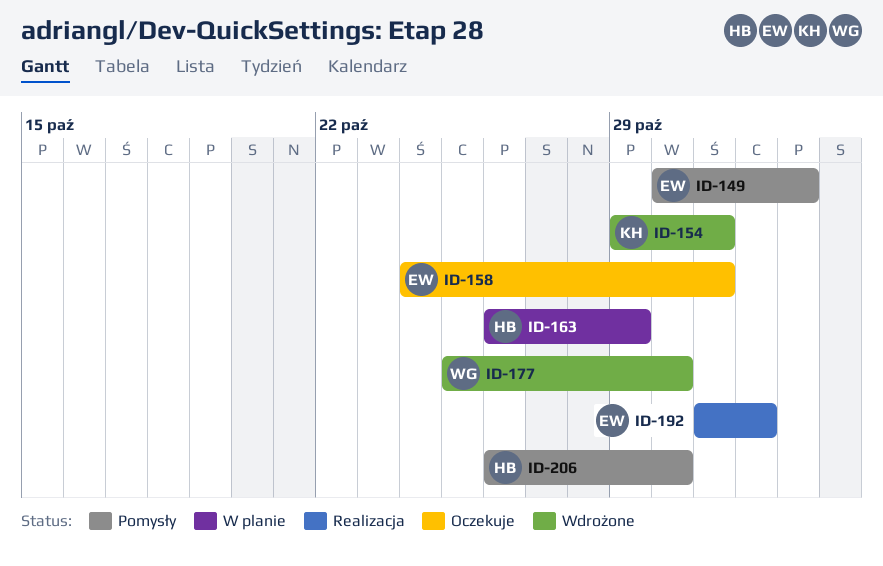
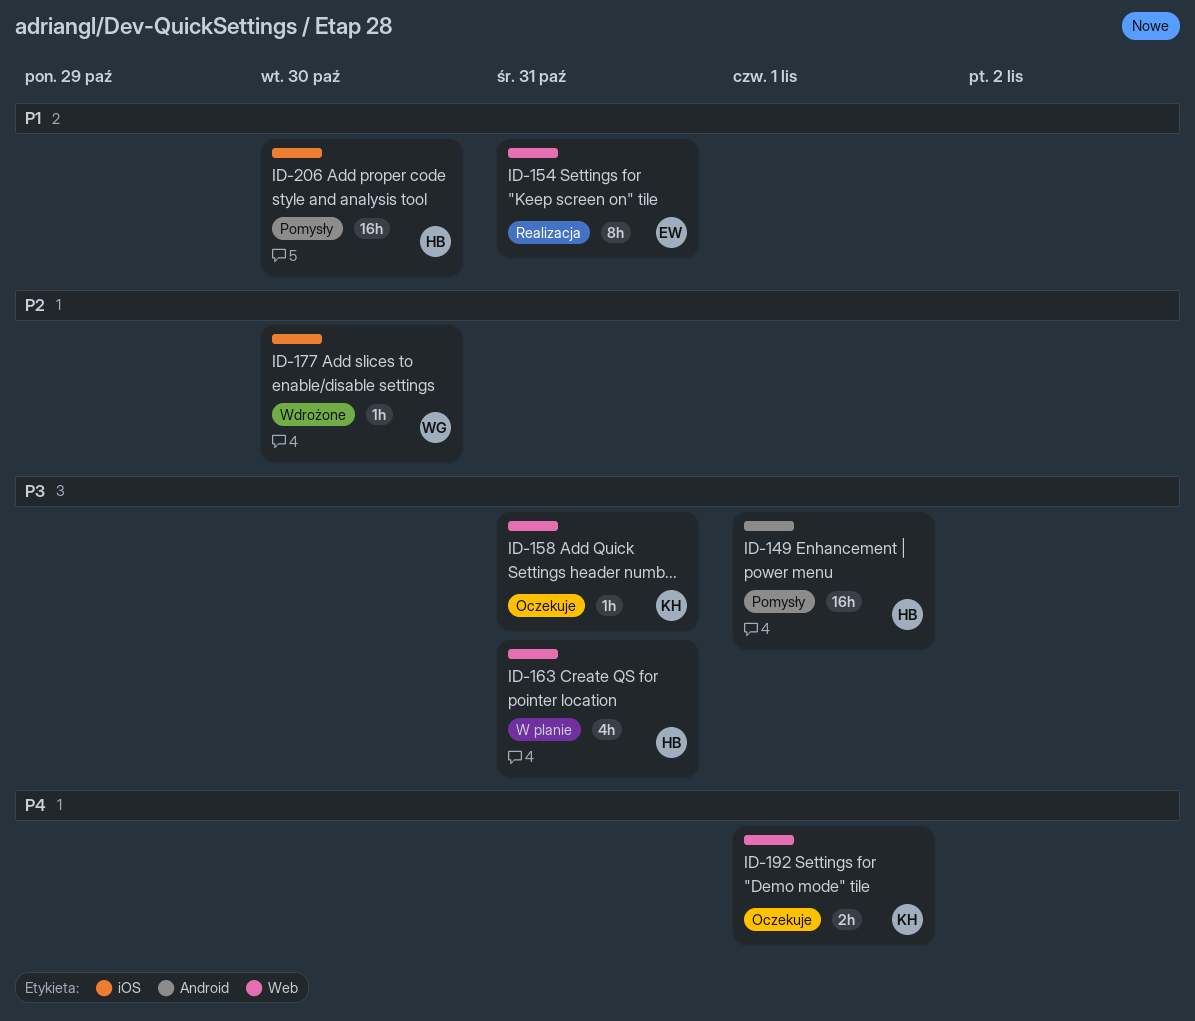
ID-149, owner: EW -> HB
ID-149, due: Nov 2 -> Nov 1
ID-154, status: Wdrożone -> Realizacja
ID-154, owner: KH -> EW
ID-158, owner: EW -> KH
ID-163, due: Oct 29 -> Oct 31
ID-192, status: Realizacja -> Oczekuje
ID-192, owner: EW -> KH

